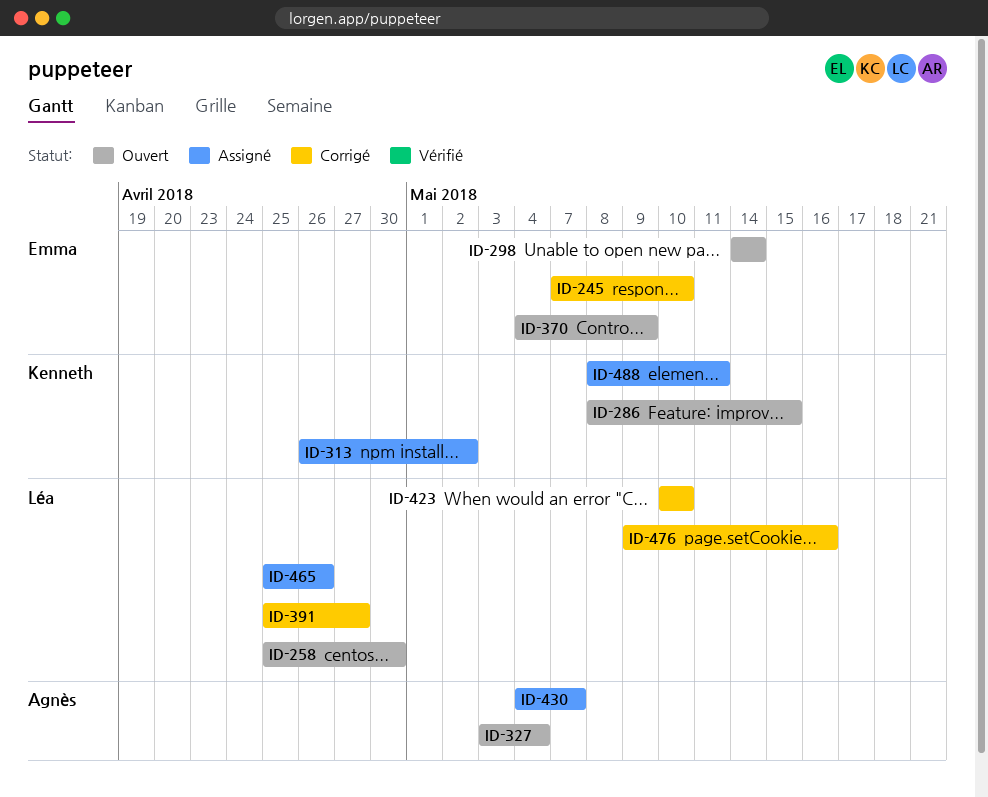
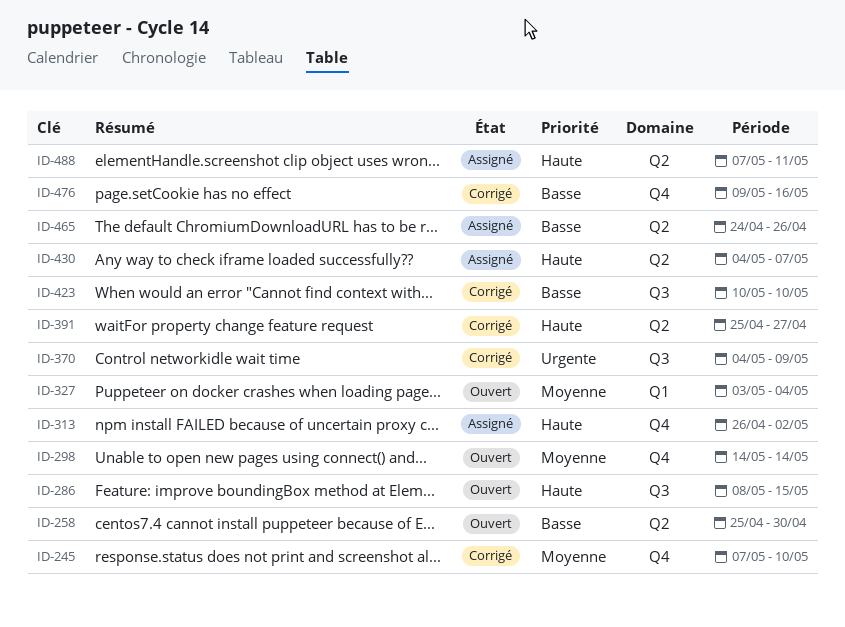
ID-370, status: Ouvert -> Corrigé
ID-465, start: Apr 25 -> Apr 24
ID-488, start: May 8 -> May 7

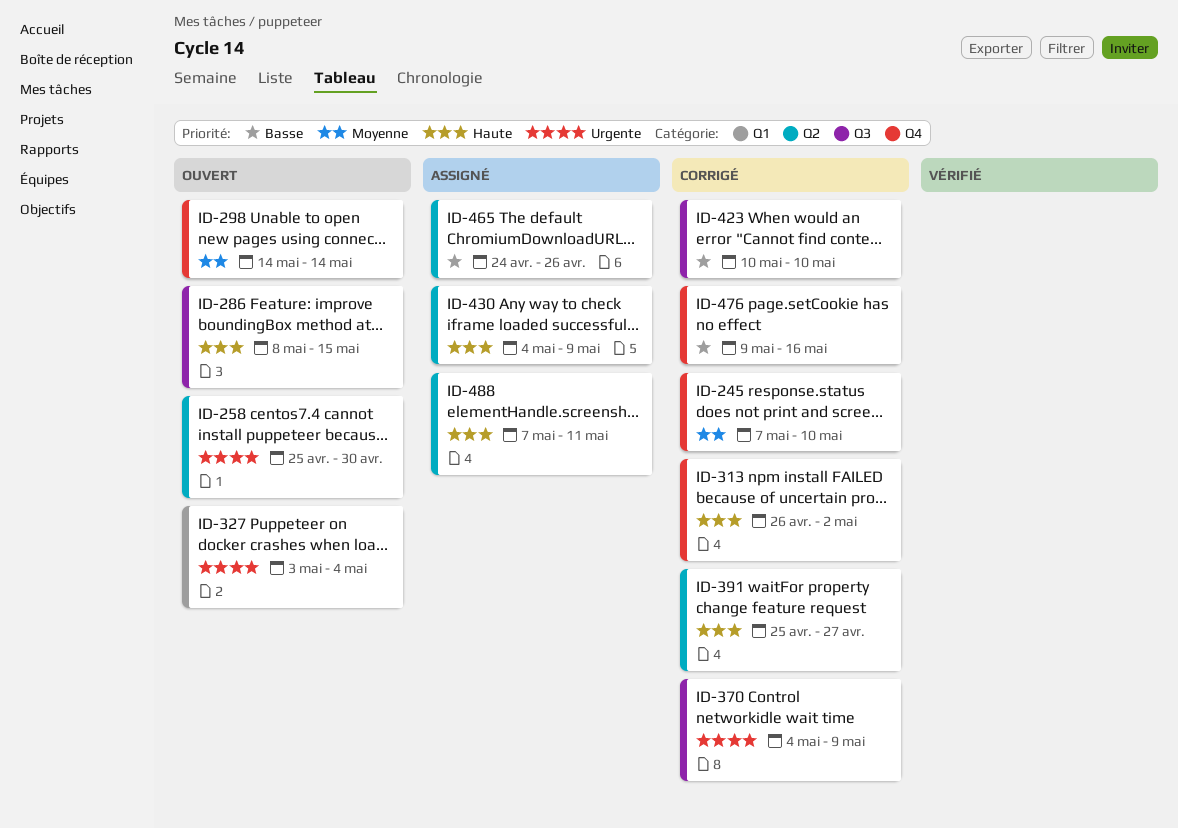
ID-258, priority: Basse -> Urgente
ID-313, status: Assigné -> Corrigé
ID-327, priority: Moyenne -> Urgente
ID-430, due: May 7 -> May 9

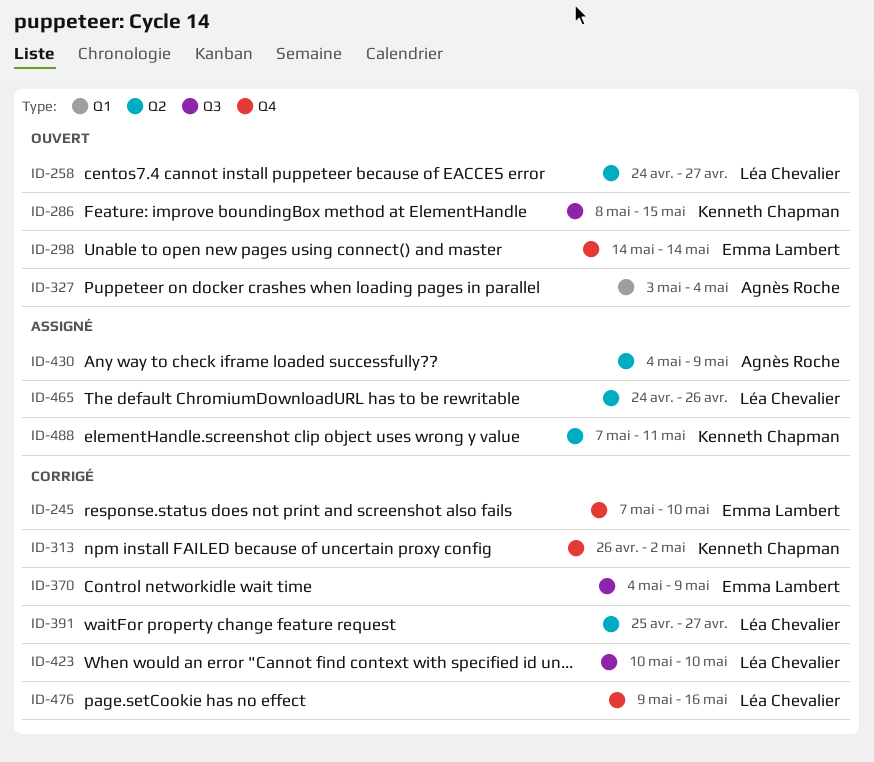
ID-258, start: Apr 25 -> Apr 24
ID-258, due: Apr 30 -> Apr 27

